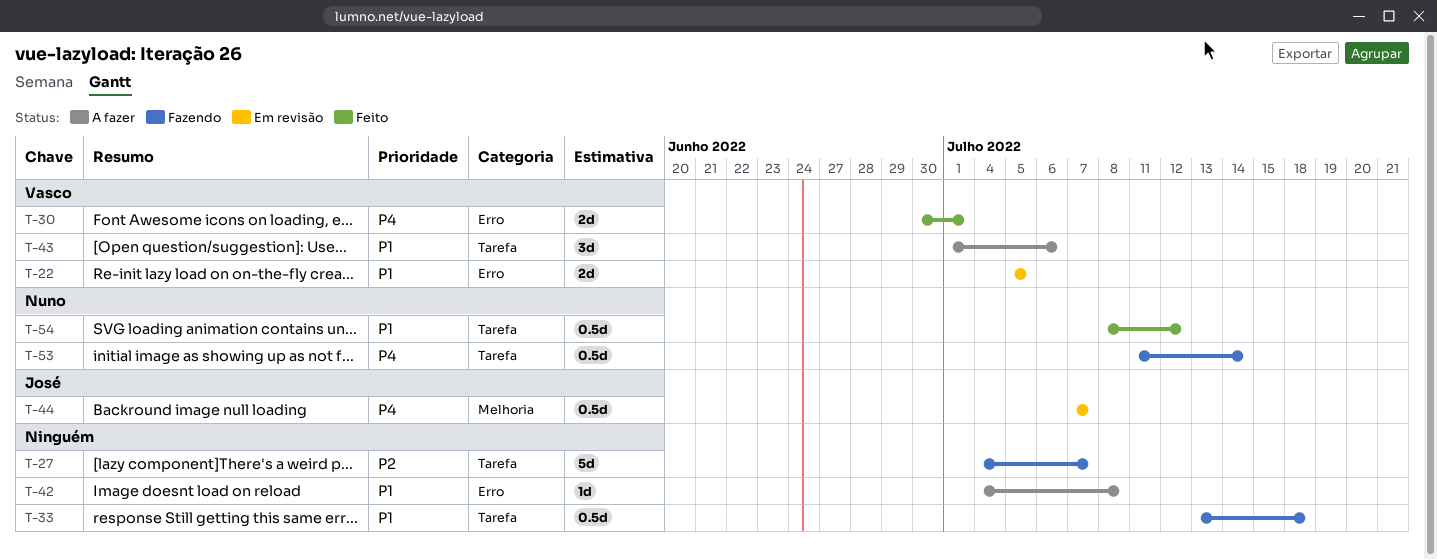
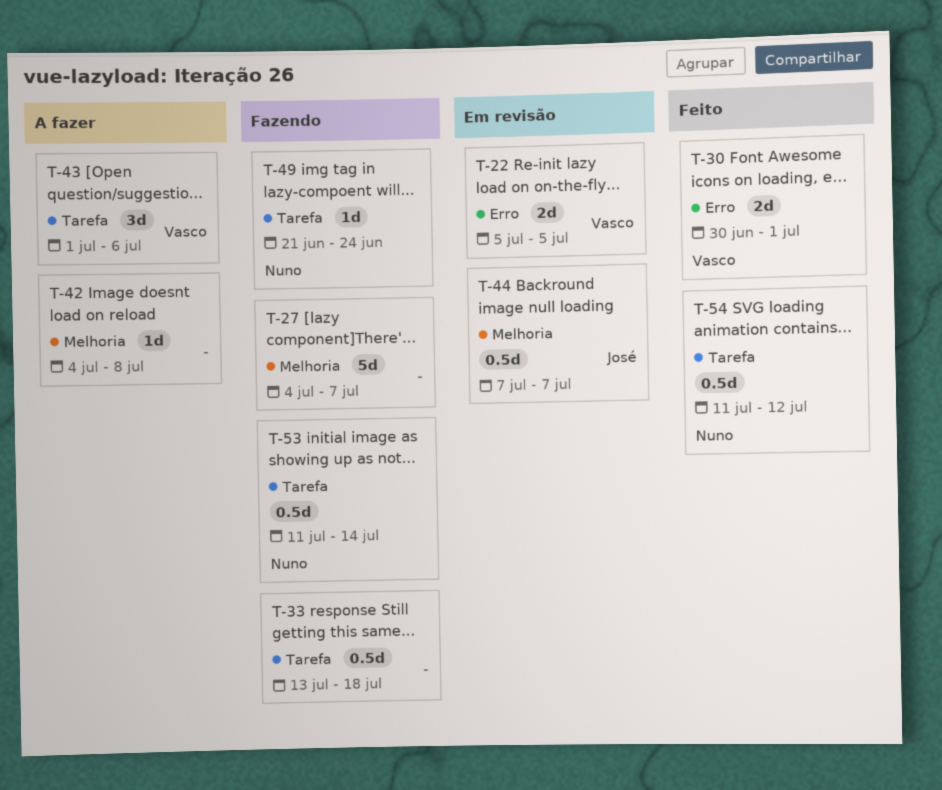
T-27, label: Tarefa -> Melhoria
T-42, label: Erro -> Melhoria
T-49: none -> present
T-54, start: Jul 8 -> Jul 11

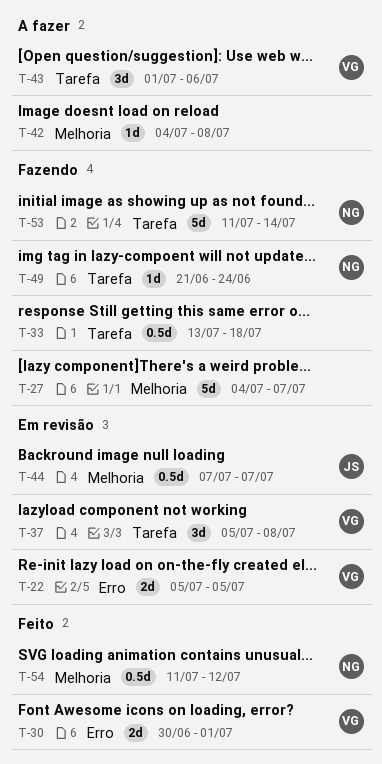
T-37: none -> present
T-53, estimate: 0.5d -> 5d
T-54, label: Tarefa -> Melhoria

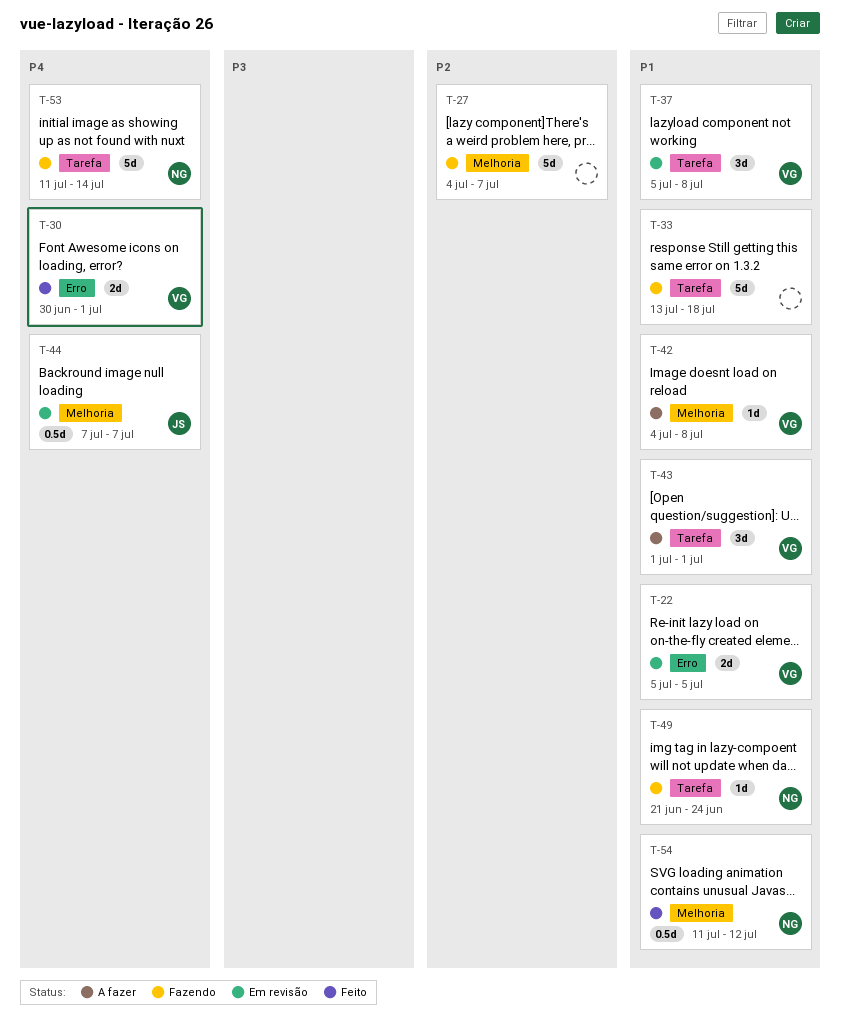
T-33, estimate: 0.5d -> 5d
T-42, owner: none -> VG
T-43, due: Jul 6 -> Jul 1

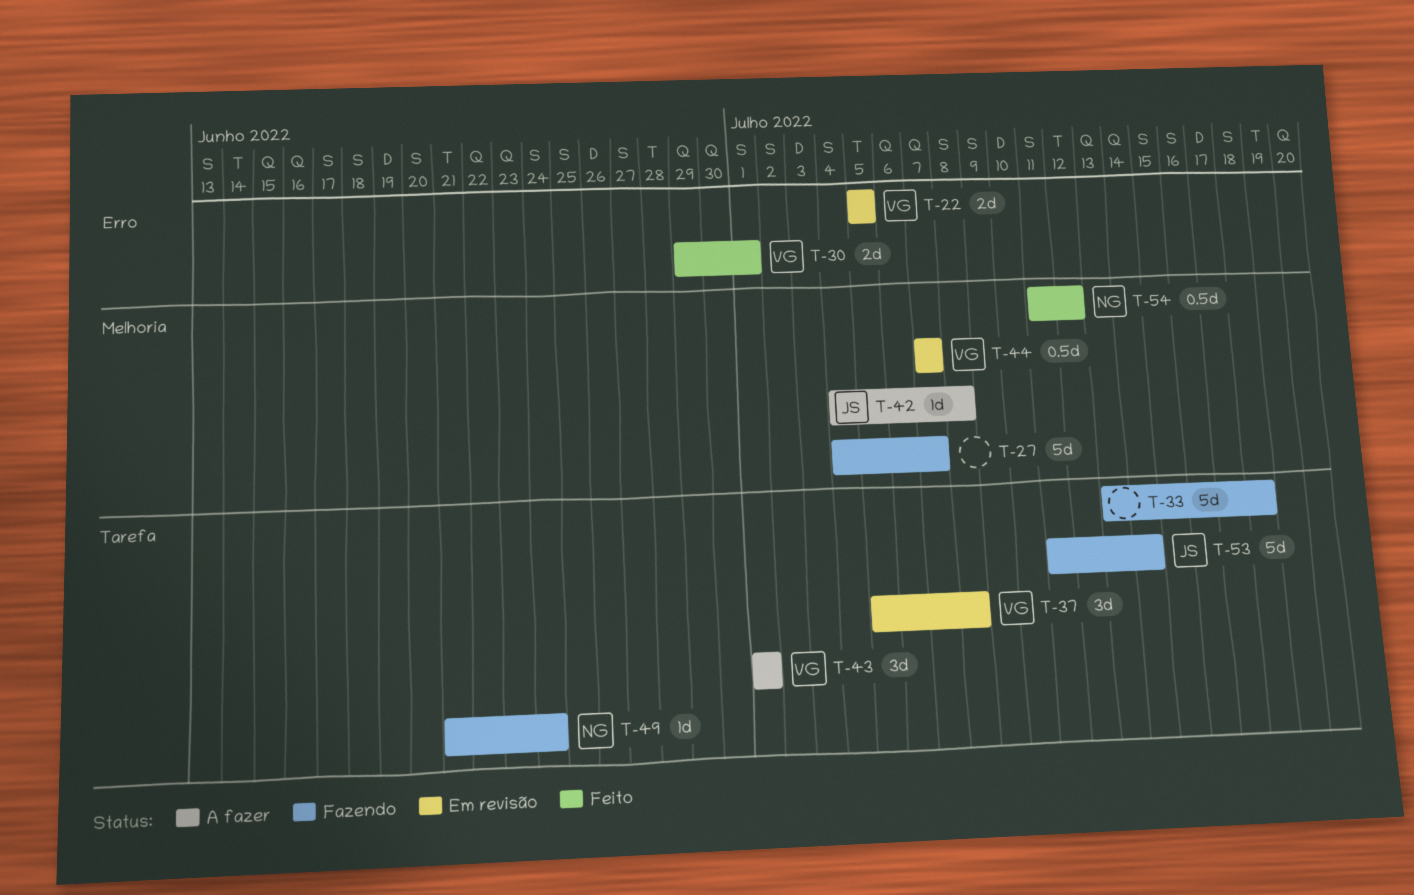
T-30, start: Jun 30 -> Jun 29
T-42, owner: VG -> JS
T-44, owner: JS -> VG
T-53, owner: NG -> JS

